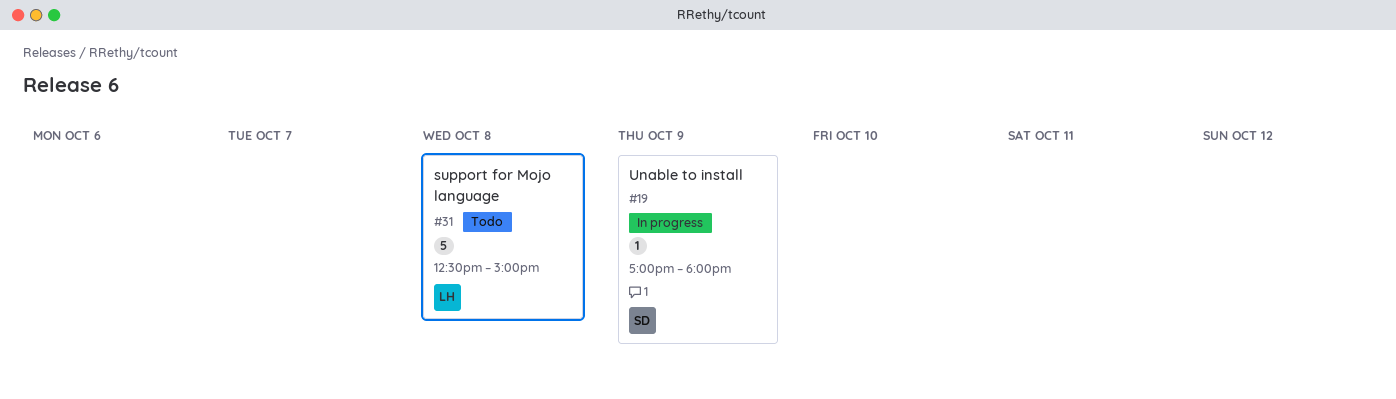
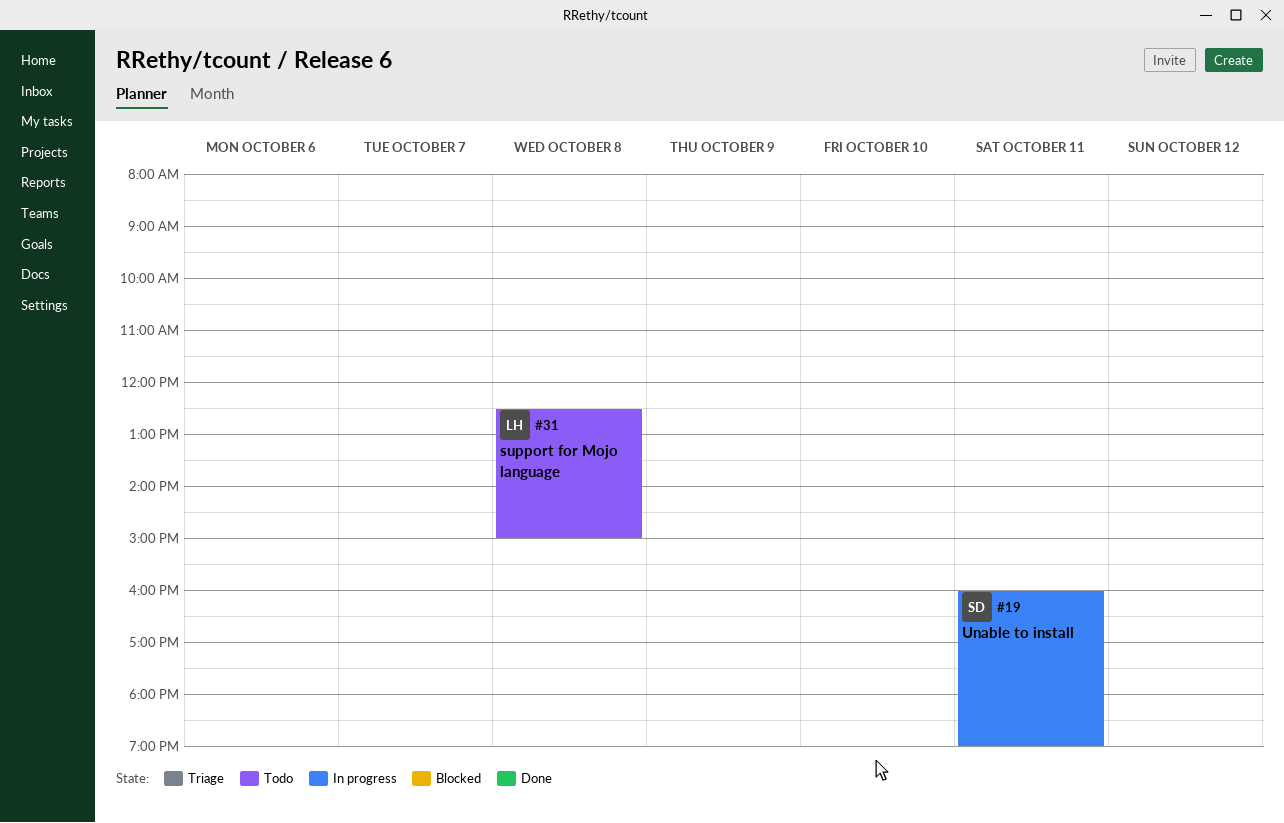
#19, day: Oct 9 -> Oct 11
#19, begins: 17:00 -> 16:00
#19, ends: 18:00 -> 19:00

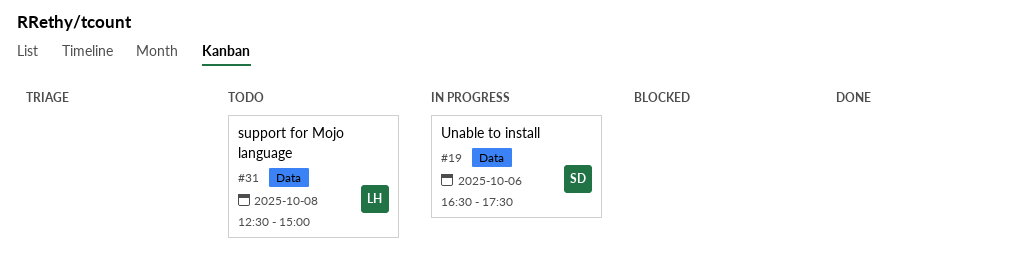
#19, day: Oct 11 -> Oct 6
#19, begins: 16:00 -> 16:30
#19, ends: 19:00 -> 17:30

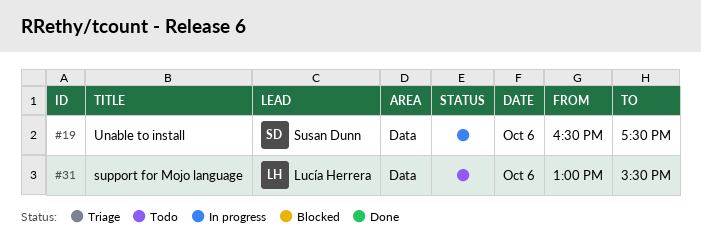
#31, day: Oct 8 -> Oct 6
#31, begins: 12:30 -> 13:00
#31, ends: 15:00 -> 15:30

